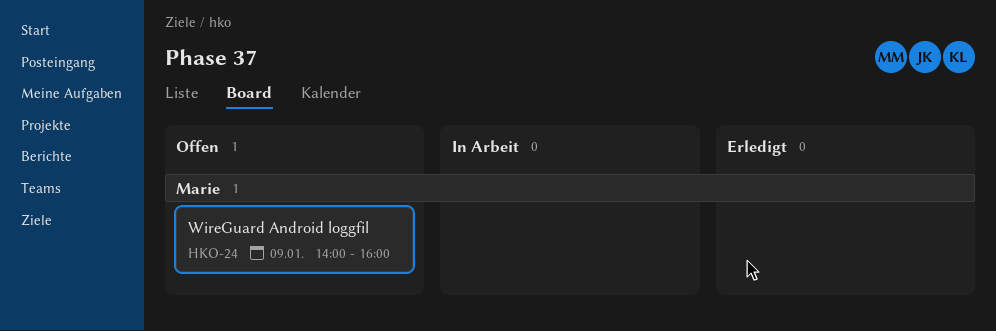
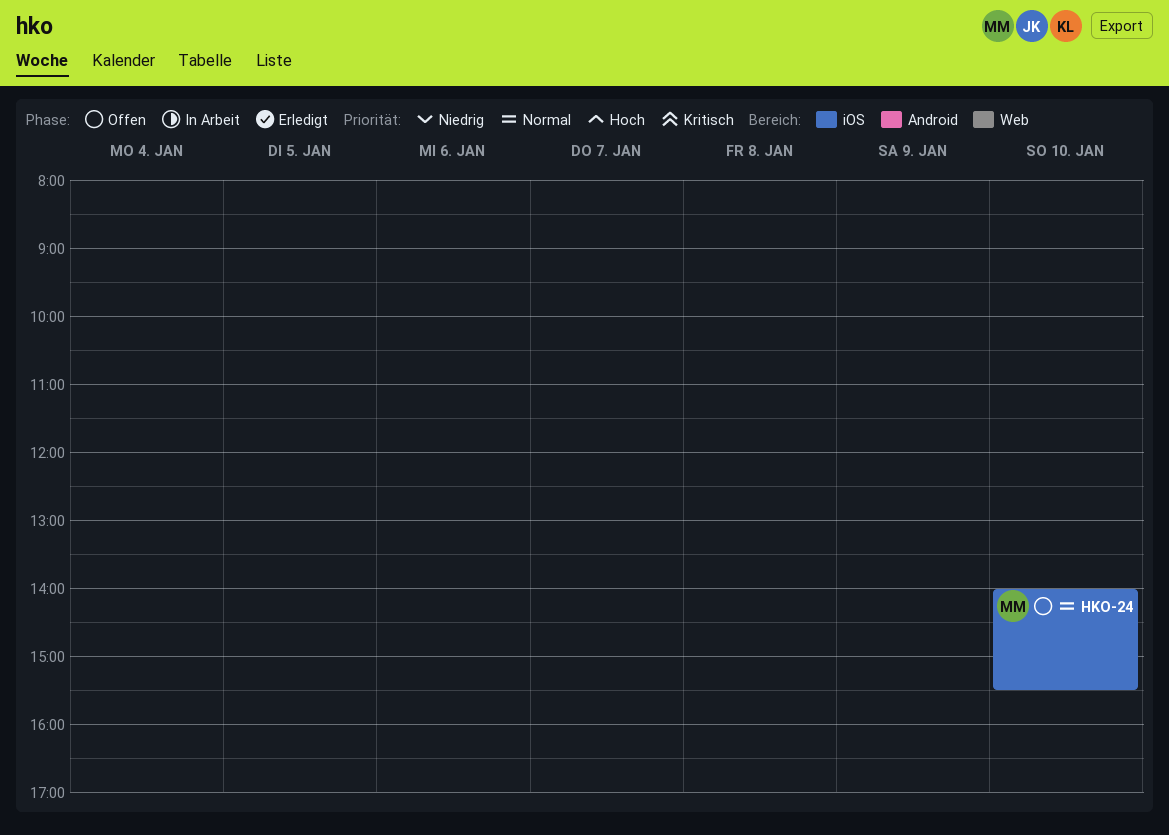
HKO-24, day: Jan 9 -> Jan 10
HKO-24, ends: 16:00 -> 15:30

